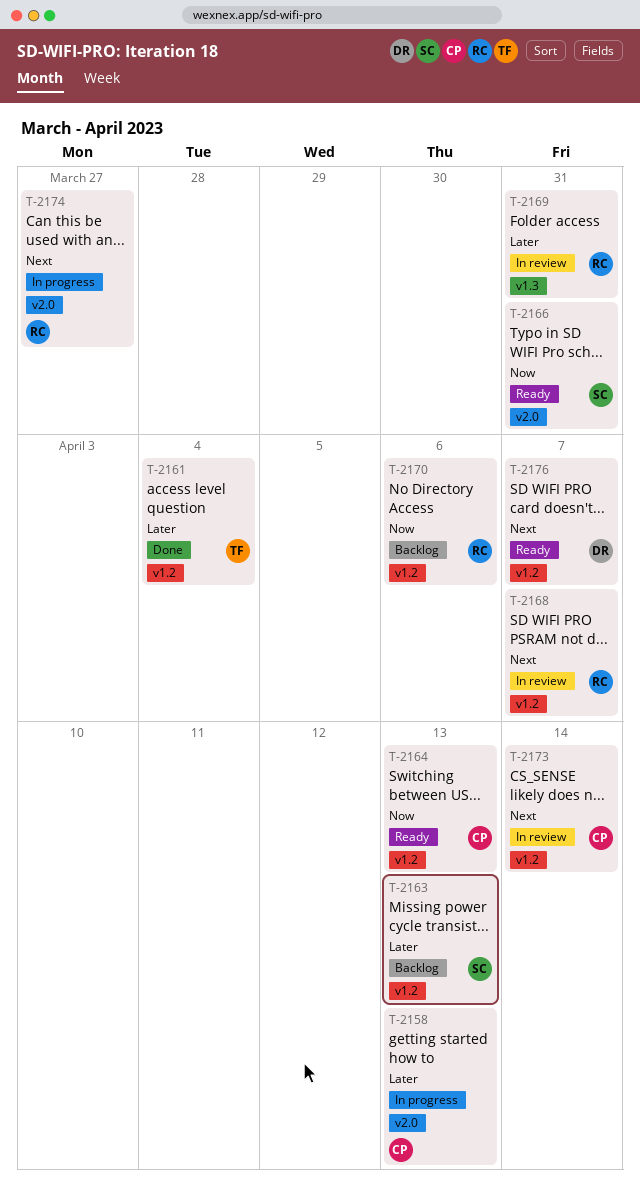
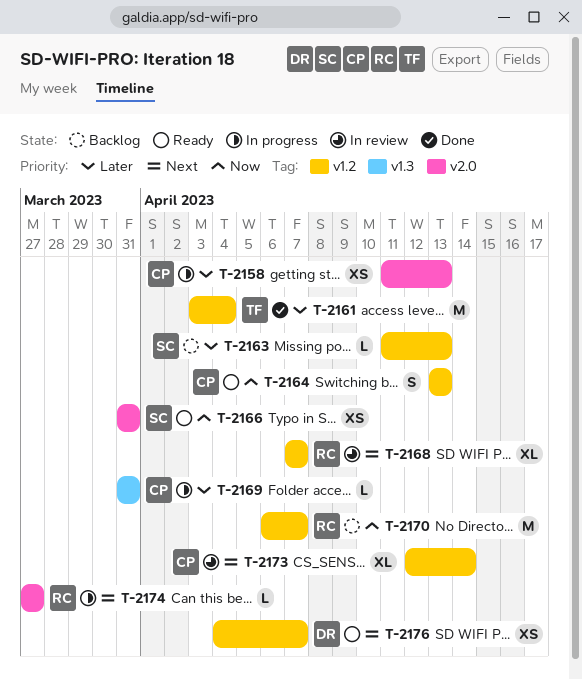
T-2169, status: In review -> In progress
T-2169, owner: RC -> CP
T-2170, due: Apr 6 -> Apr 7

